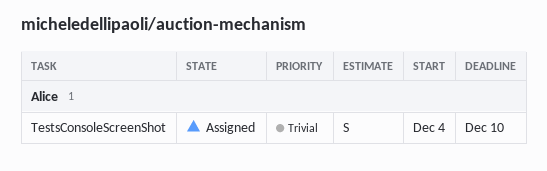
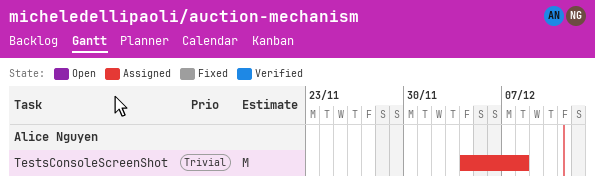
TestsConsoleScreenShot, estimate: S -> M
TestsConsoleScreenShot, due: Dec 10 -> Dec 8

